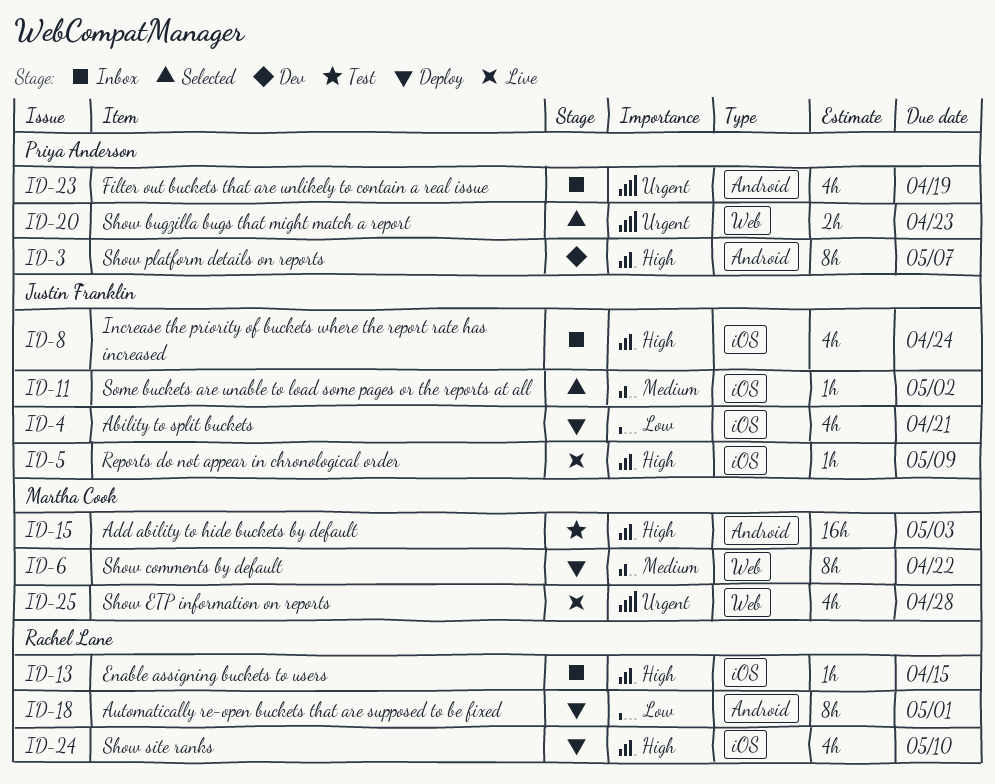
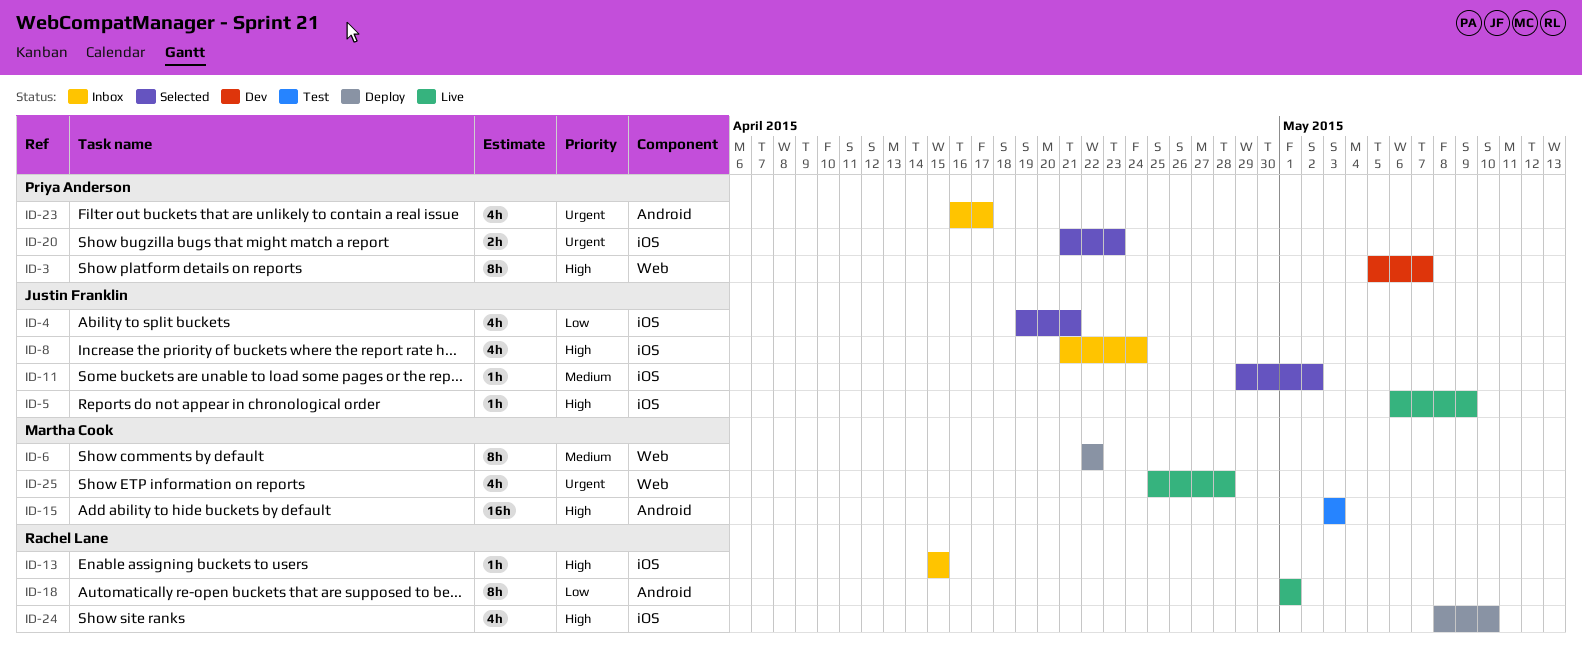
ID-3, label: Android -> Web
ID-4, status: Deploy -> Selected
ID-18, status: Deploy -> Live
ID-20, label: Web -> iOS
ID-23, due: Apr 19 -> Apr 17

